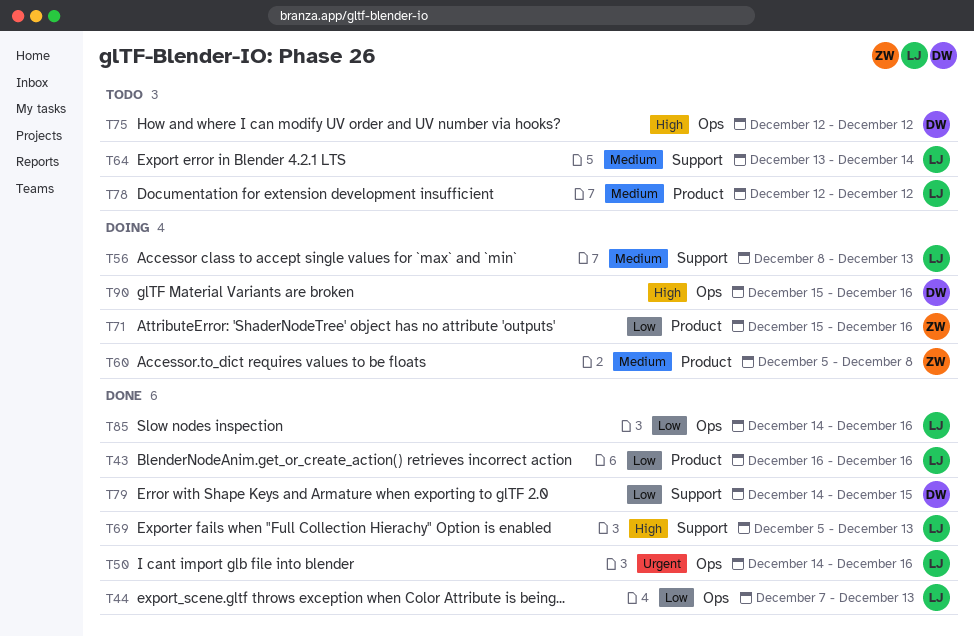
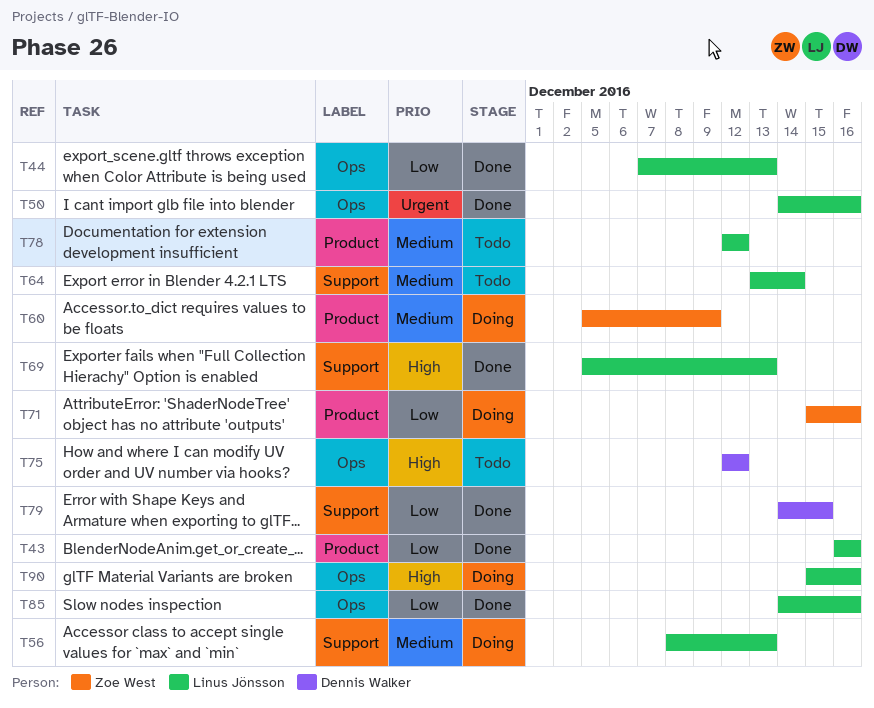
T60, due: Dec 8 -> Dec 9
T90, owner: Dennis Walker -> Linus Jönsson

